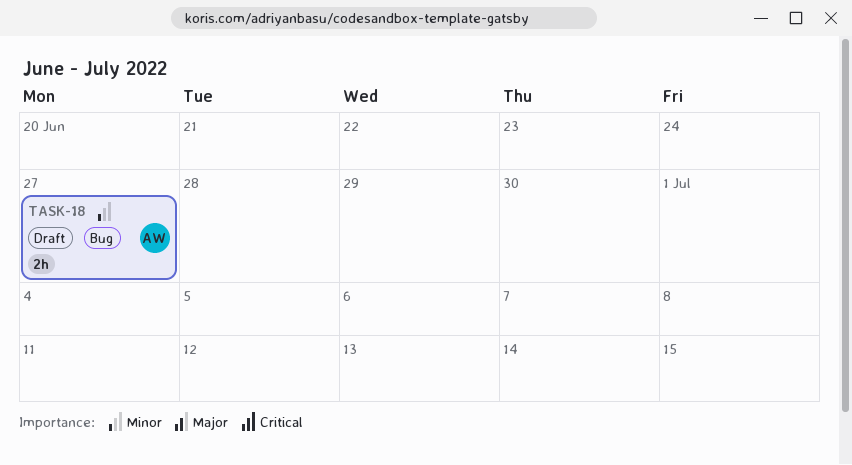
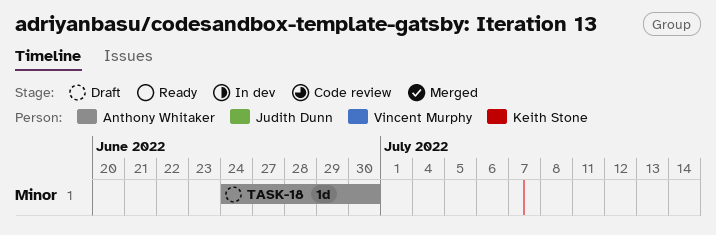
TASK-18, estimate: 2h -> 1d
TASK-18, due: Jun 27 -> Jun 30

